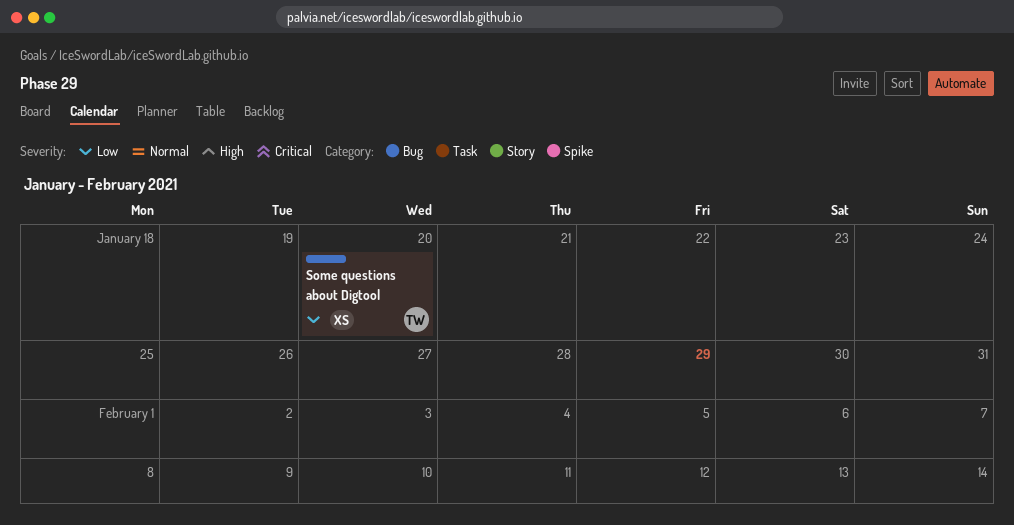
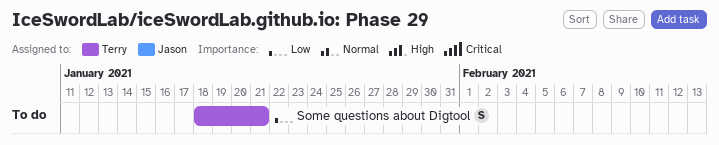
Some questions about Digtool, estimate: XS -> S
Some questions about Digtool, due: Jan 20 -> Jan 21

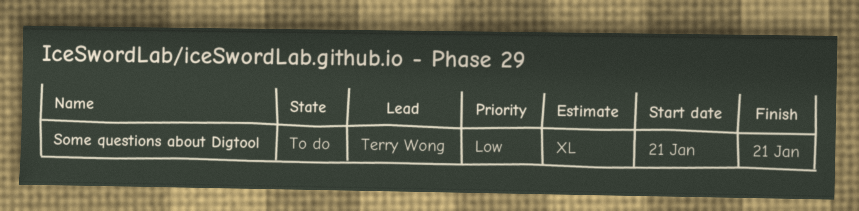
Some questions about Digtool, estimate: S -> XL
Some questions about Digtool, start: Jan 18 -> Jan 21

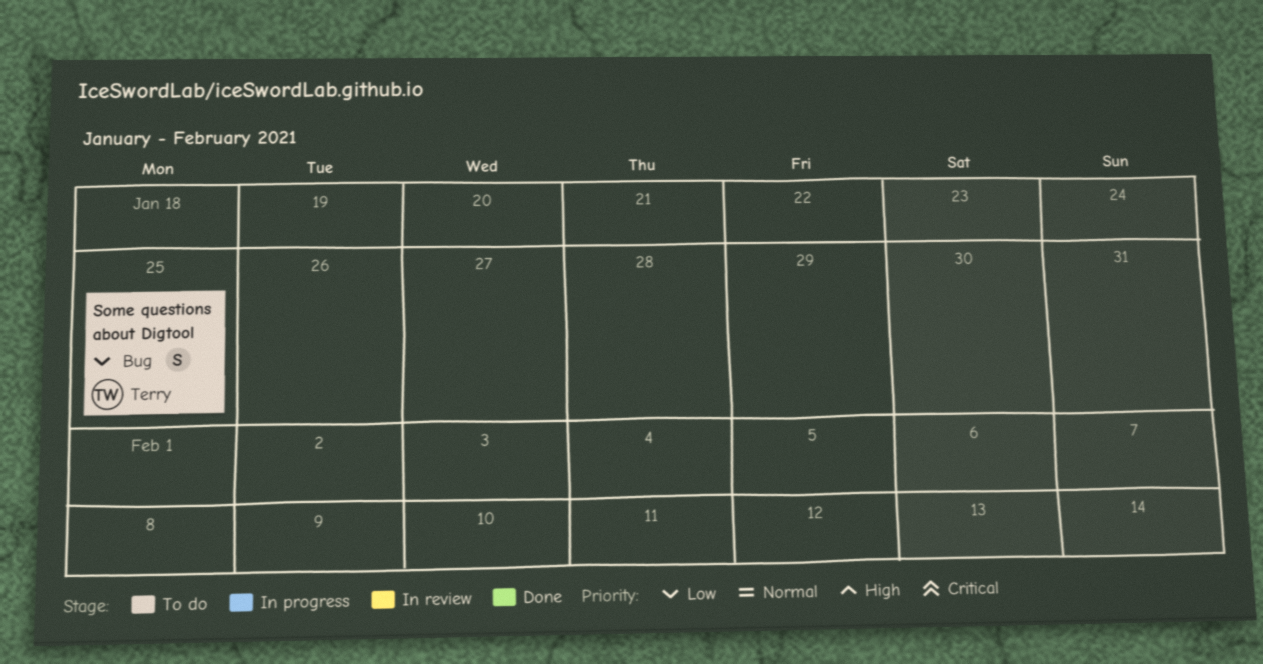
Some questions about Digtool, estimate: XL -> S
Some questions about Digtool, due: Jan 21 -> Jan 25

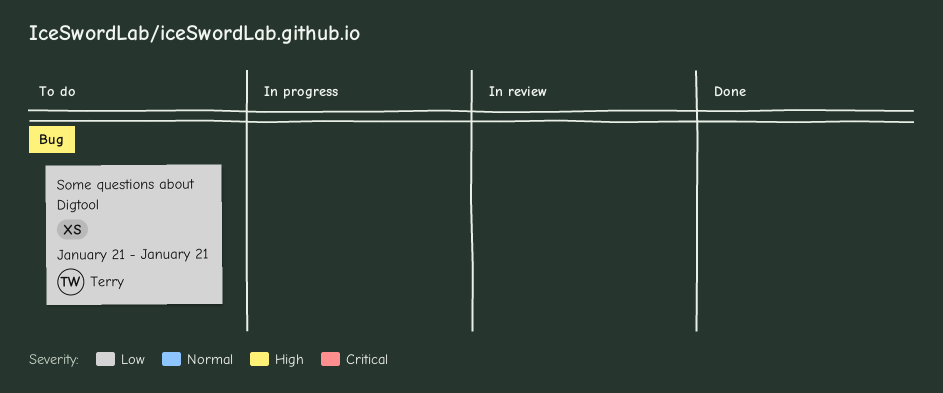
Some questions about Digtool, estimate: S -> XS
Some questions about Digtool, due: Jan 25 -> Jan 21

